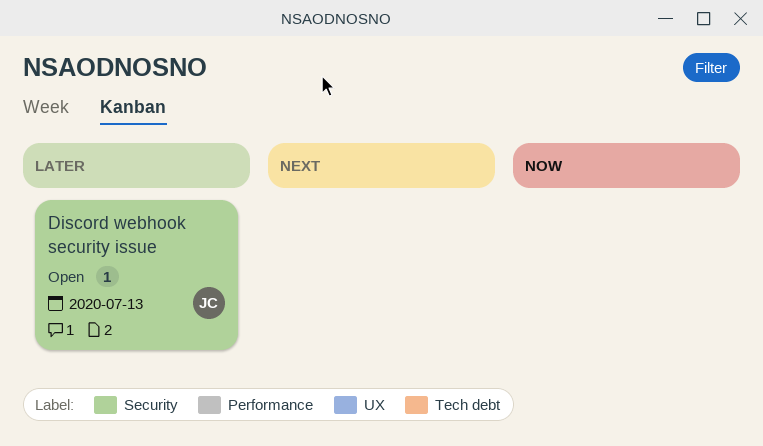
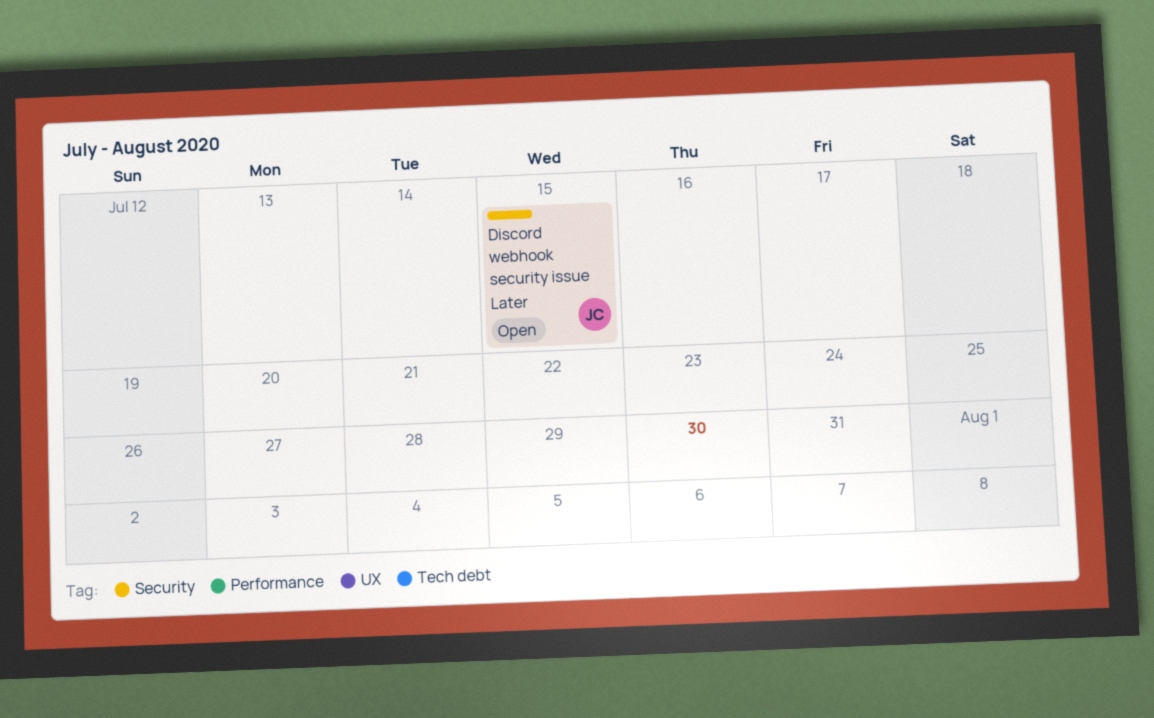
Discord webhook security issue, due: Jul 13 -> Jul 15

